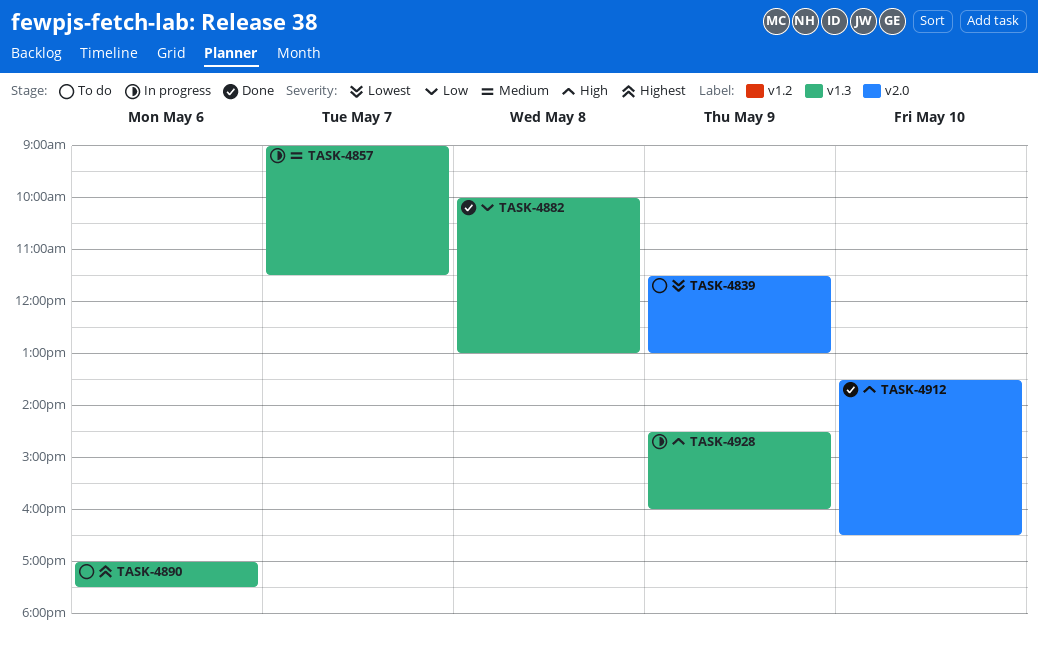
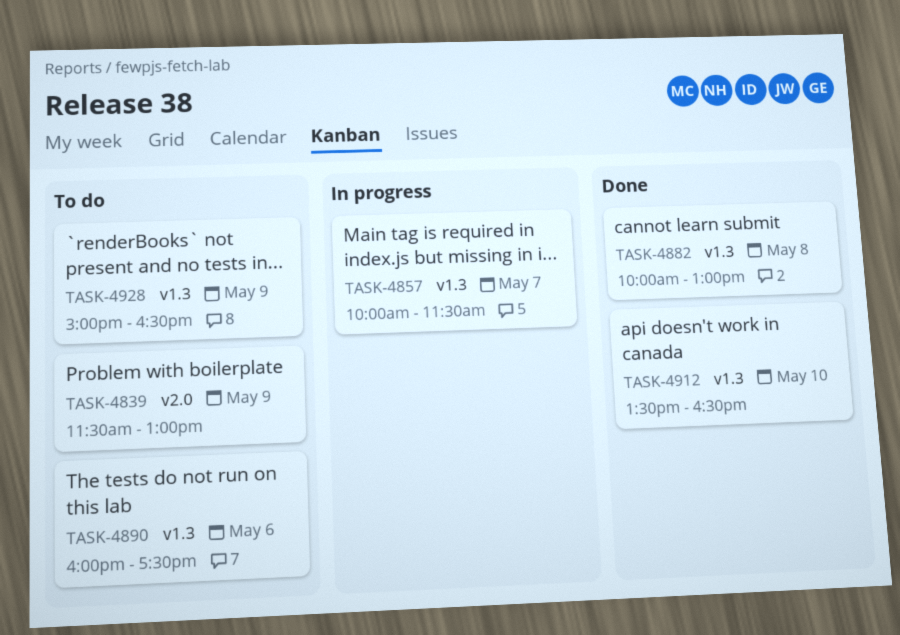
TASK-4857, begins: 09:00 -> 10:00
TASK-4890, begins: 17:00 -> 16:00
TASK-4912, label: v2.0 -> v1.3
TASK-4928, status: In progress -> To do
TASK-4928, begins: 14:30 -> 15:00
TASK-4928, ends: 16:00 -> 16:30

